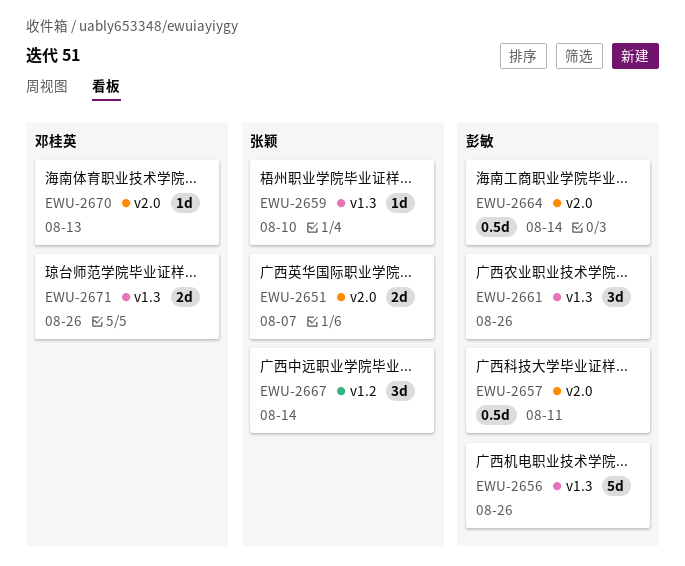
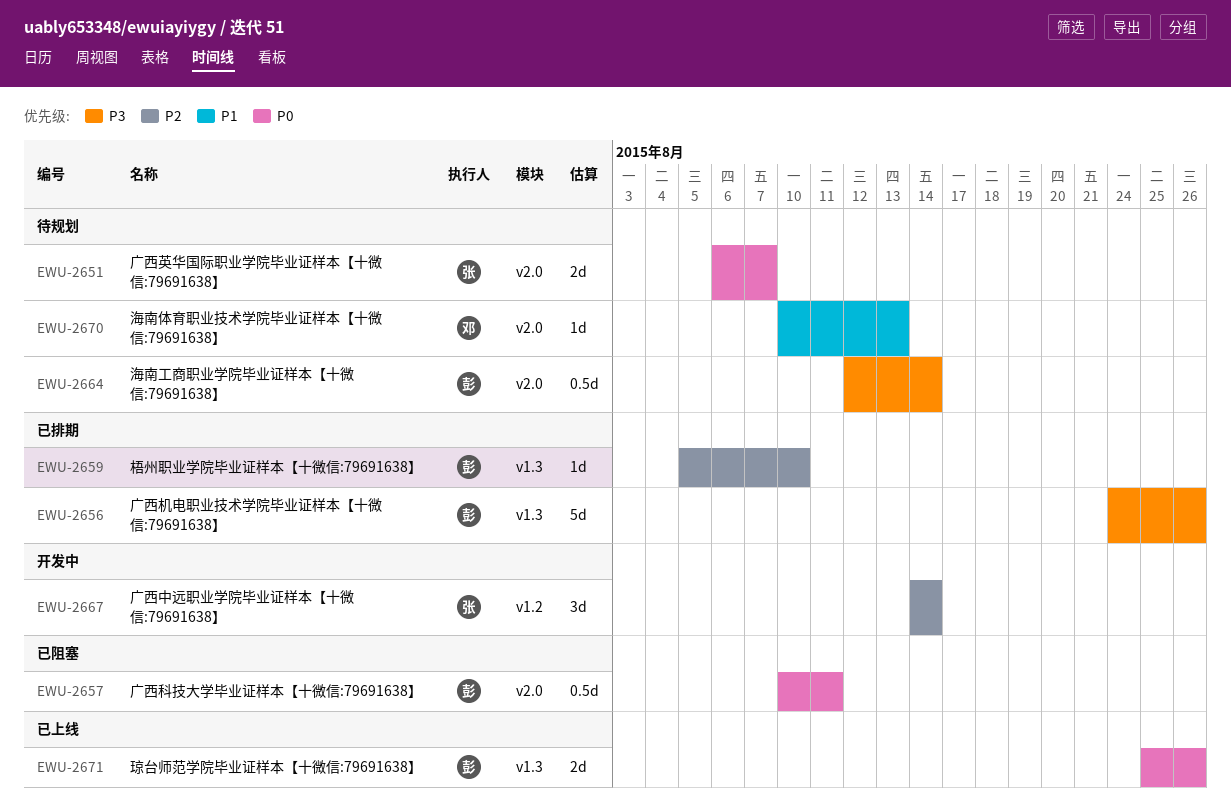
EWU-2659, owner: 张颖 -> 彭敏
EWU-2661: present -> none
EWU-2671, owner: 邓桂英 -> 彭敏

